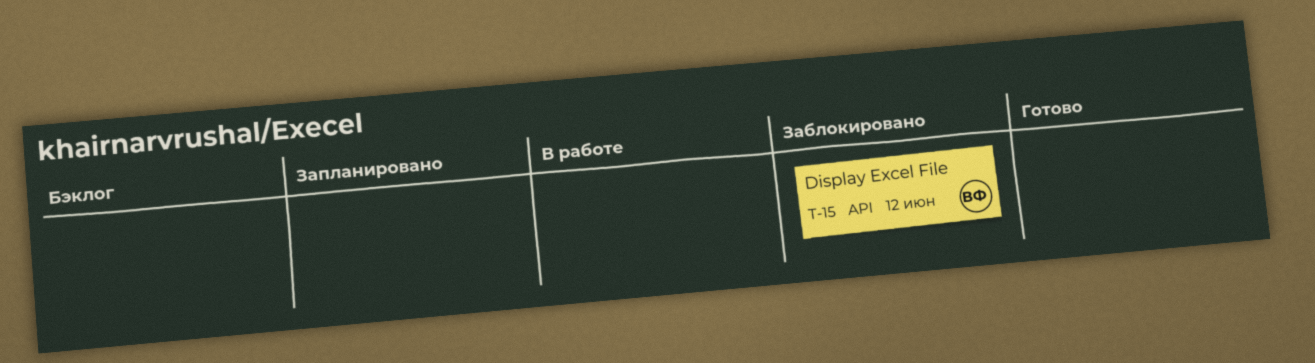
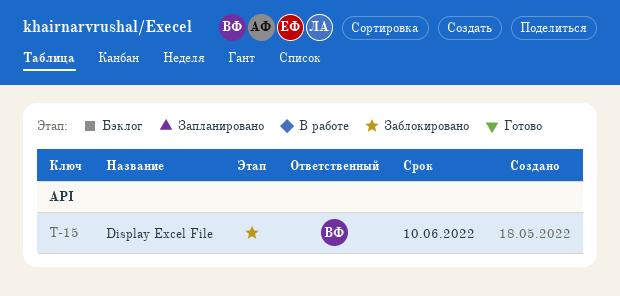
T-15, due: Jun 12 -> Jun 10

